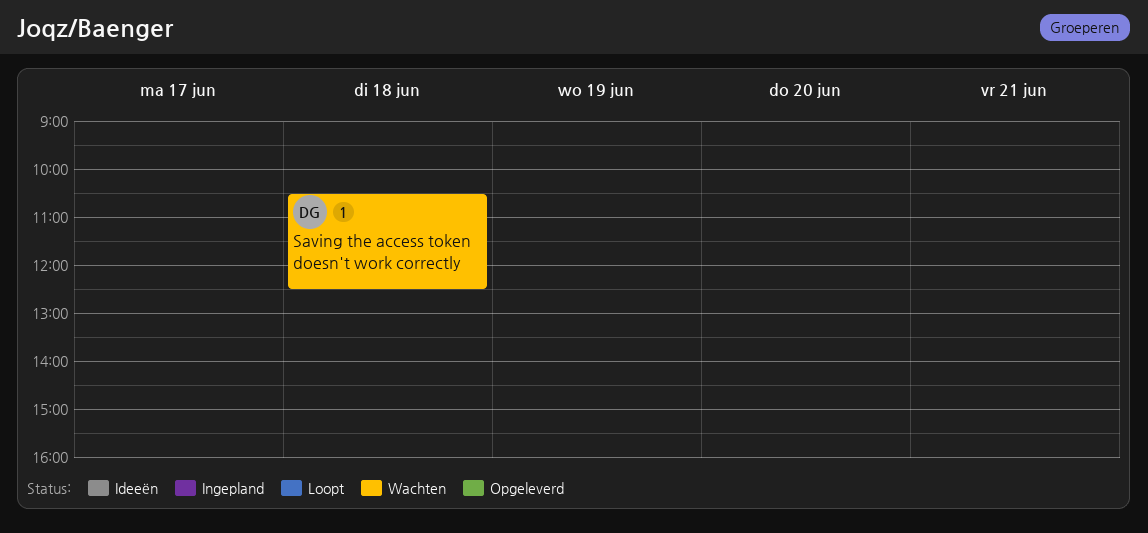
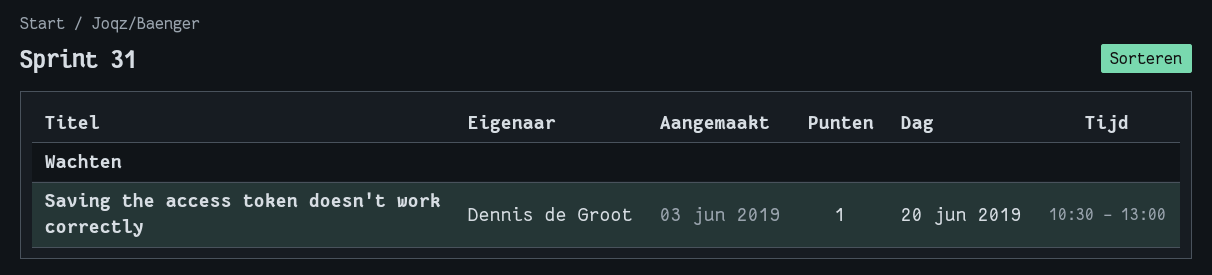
Saving the access token doesn't work correctly, day: Jun 18 -> Jun 20
Saving the access token doesn't work correctly, ends: 12:30 -> 13:00

